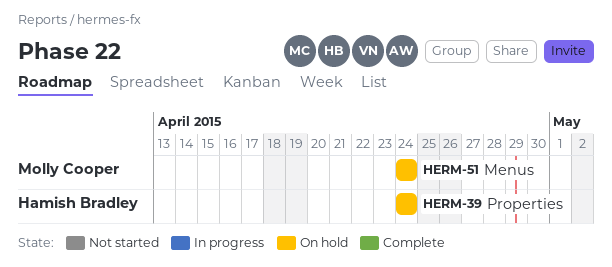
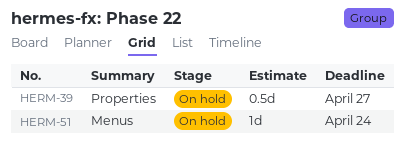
HERM-39, due: Apr 24 -> Apr 27

